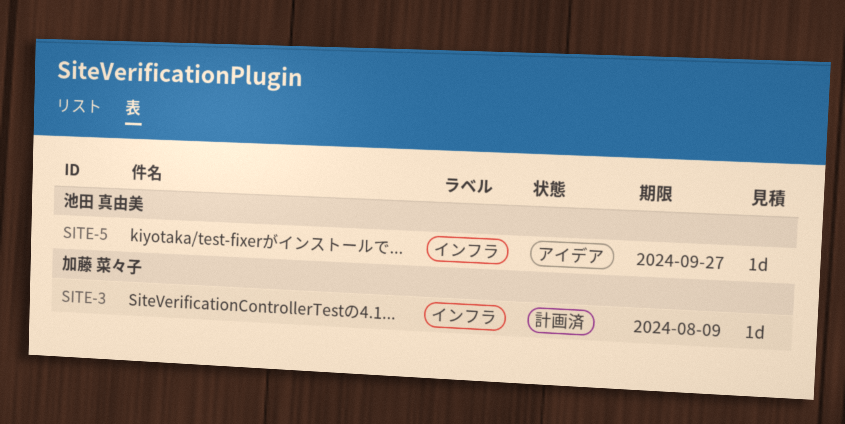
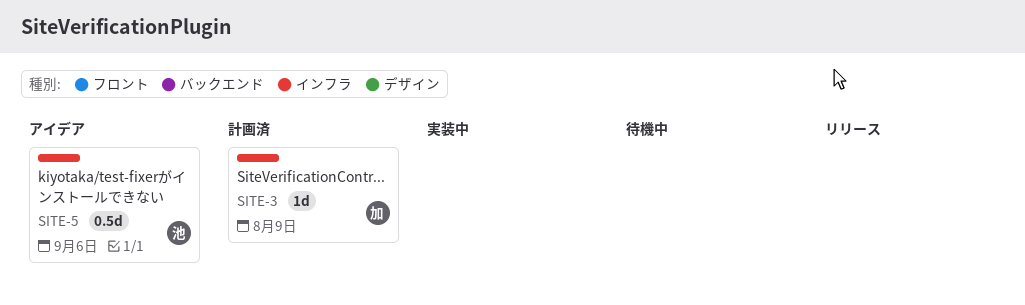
SITE-5, estimate: 1d -> 0.5d
SITE-5, due: Sep 27 -> Sep 6

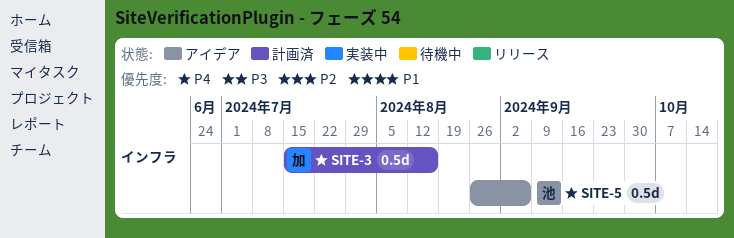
SITE-3, estimate: 1d -> 0.5d
SITE-3, due: Aug 9 -> Aug 16

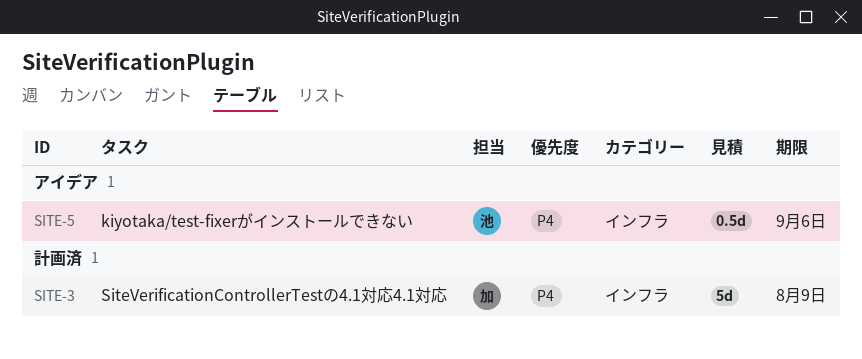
SITE-3, estimate: 0.5d -> 5d
SITE-3, due: Aug 16 -> Aug 9

